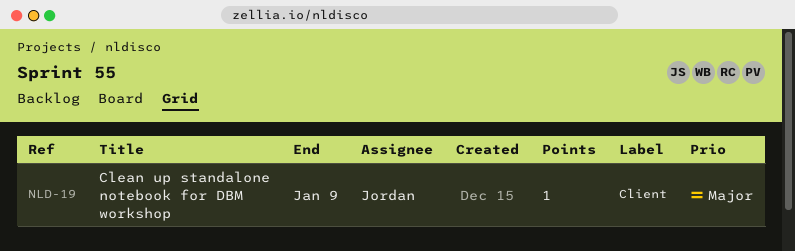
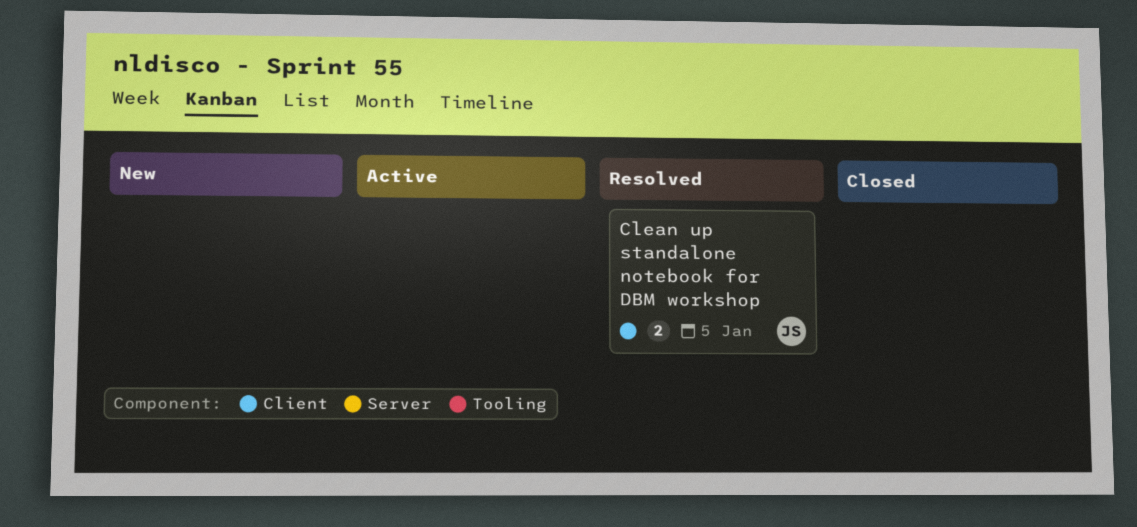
Clean up standalone notebook for DBM workshop, estimate: 1 -> 2
Clean up standalone notebook for DBM workshop, due: Jan 9 -> Jan 5

